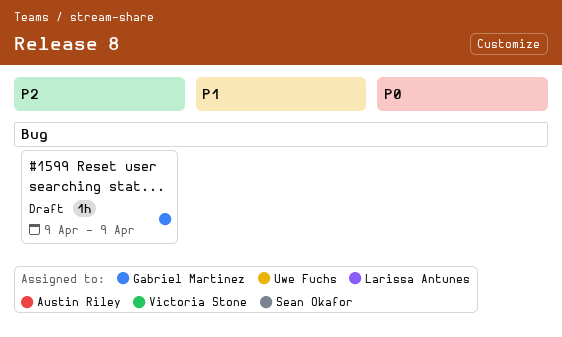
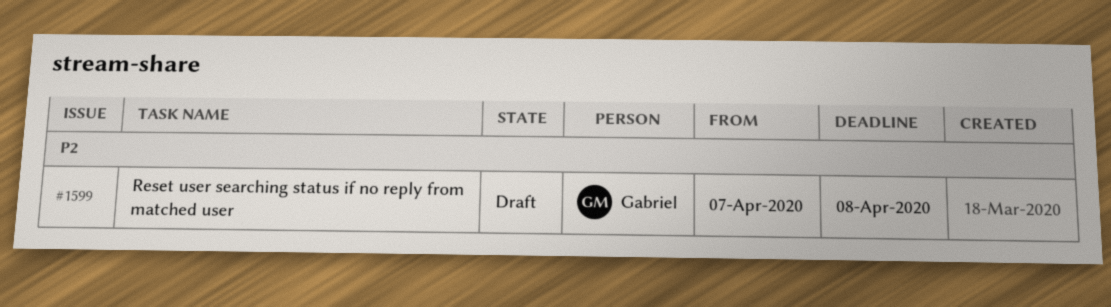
#1599, start: Apr 9 -> Apr 7
#1599, due: Apr 9 -> Apr 8

